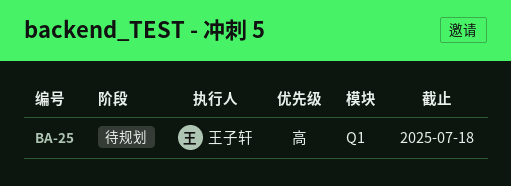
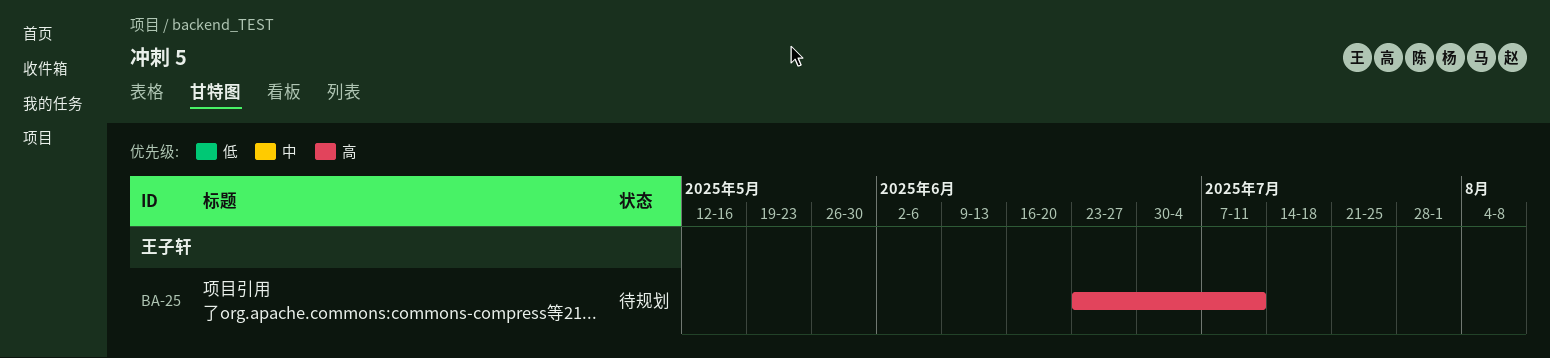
BA-25, due: Jul 18 -> Jul 11

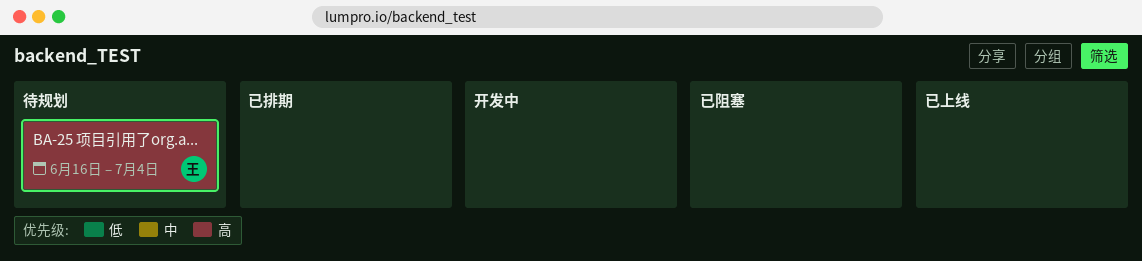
BA-25, start: Jun 23 -> Jun 16
BA-25, due: Jul 11 -> Jul 4

